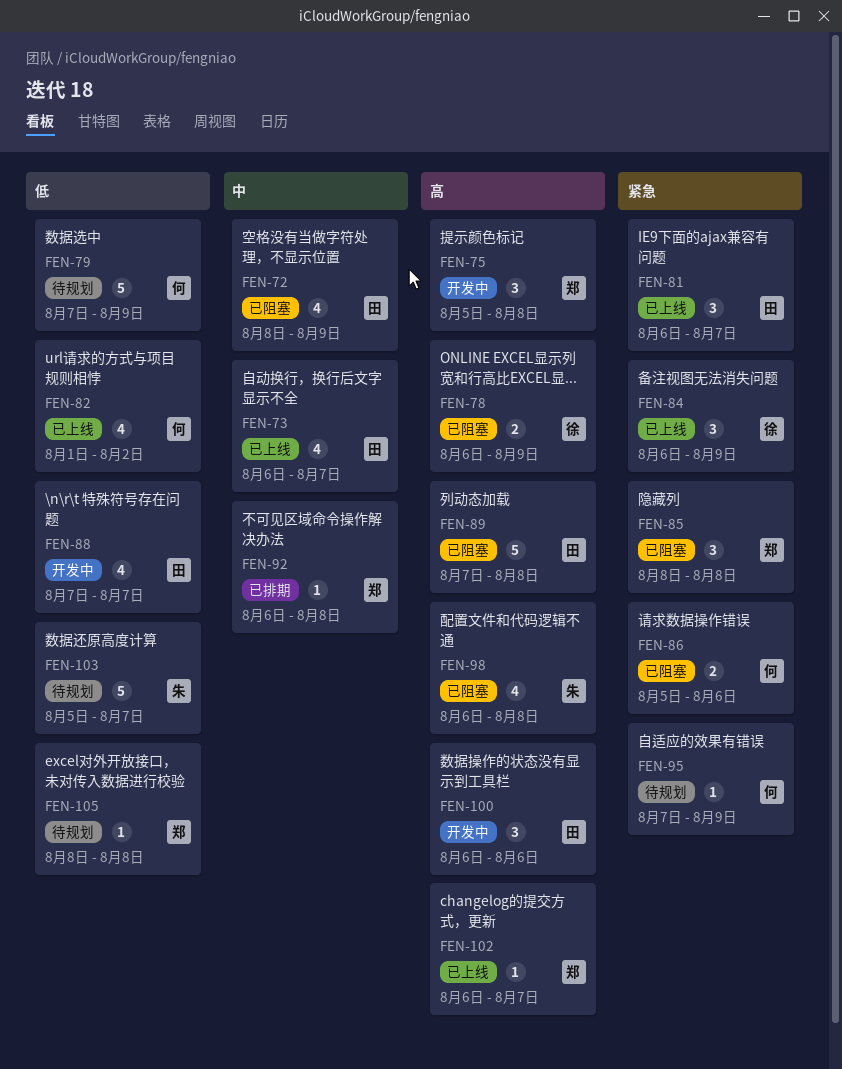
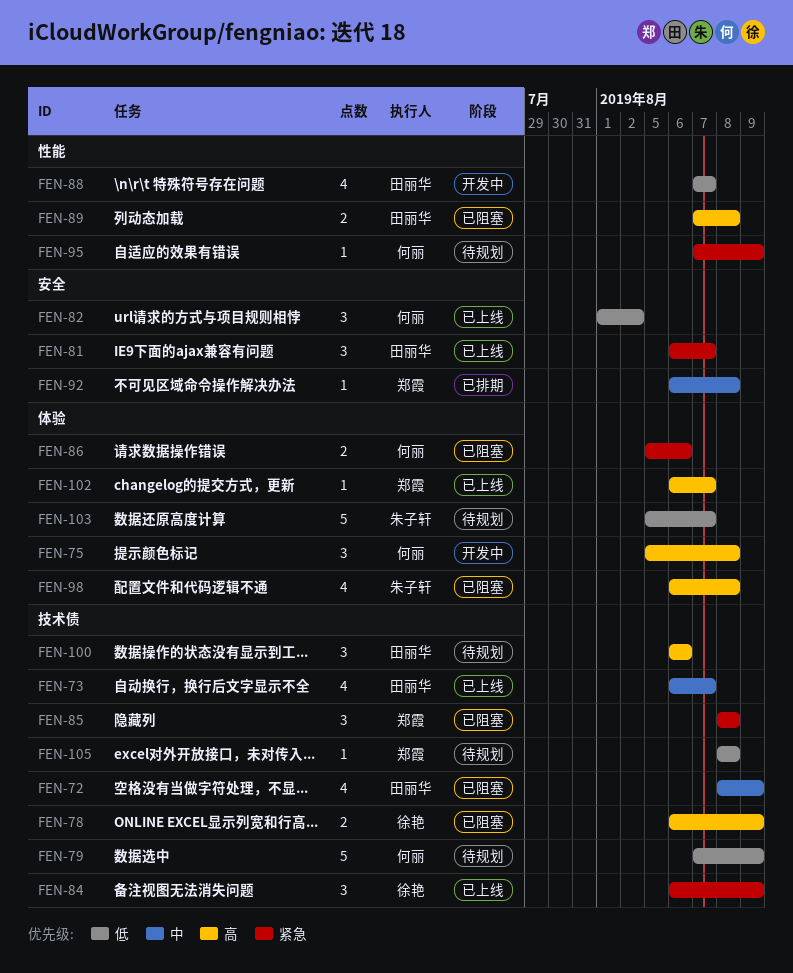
FEN-75, owner: 郑霞 -> 何丽
FEN-82, estimate: 4 -> 3
FEN-89, estimate: 5 -> 2
FEN-100, status: 开发中 -> 待规划

